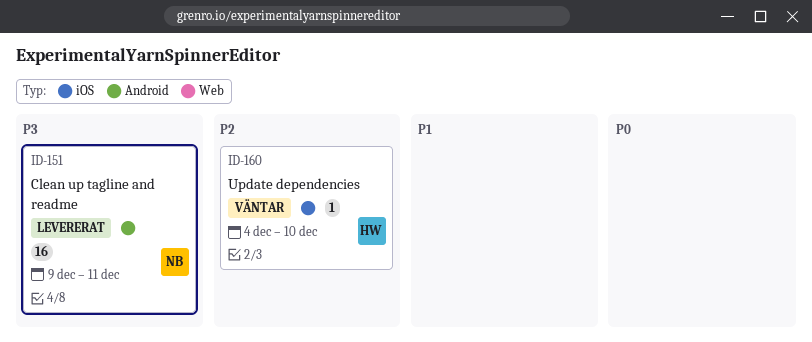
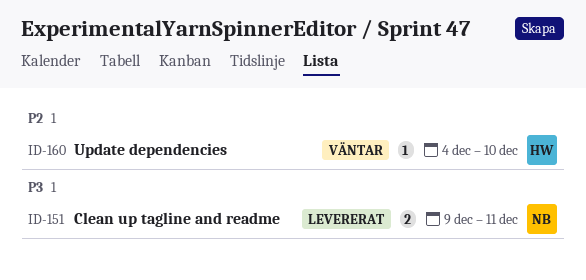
ID-151, estimate: 16 -> 2

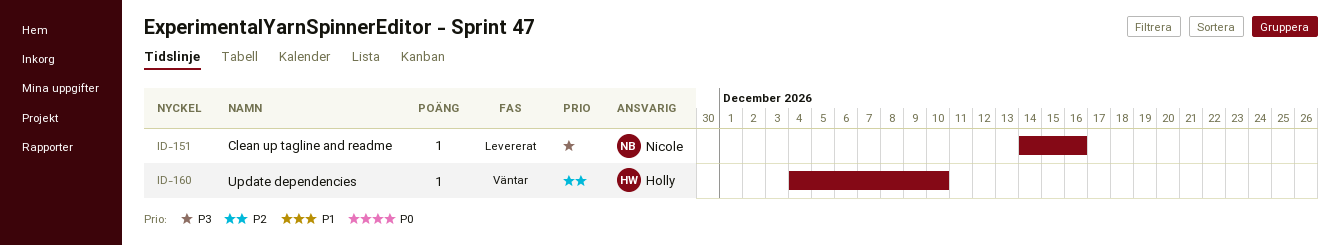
ID-151, estimate: 2 -> 1
ID-151, start: Dec 9 -> Dec 14
ID-151, due: Dec 11 -> Dec 16

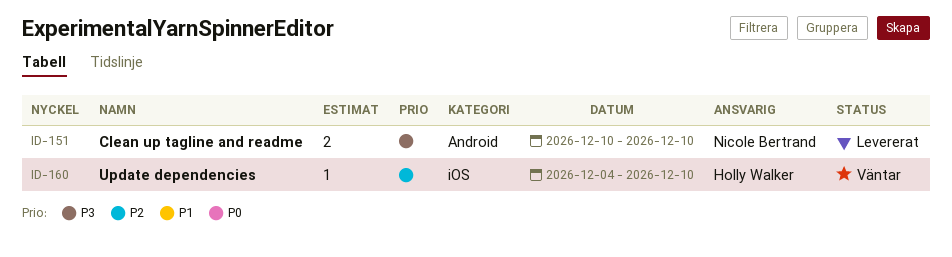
ID-151, estimate: 1 -> 2
ID-151, start: Dec 14 -> Dec 10
ID-151, due: Dec 16 -> Dec 10

